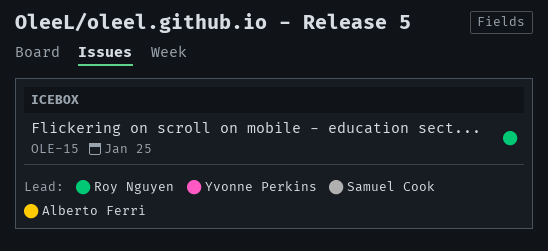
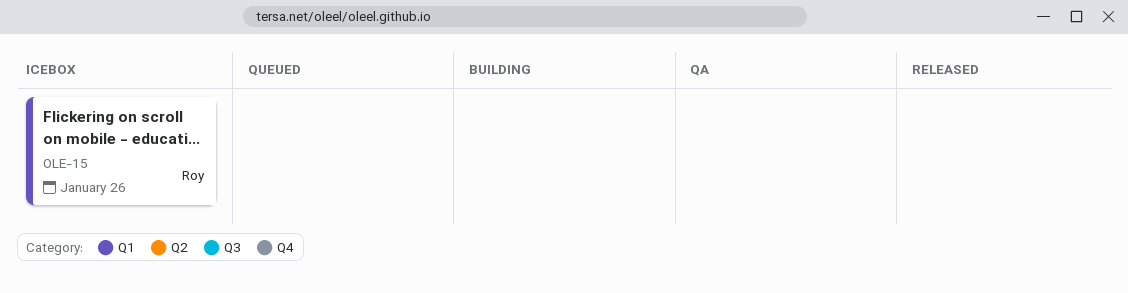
OLE-15, due: Jan 25 -> Jan 26

